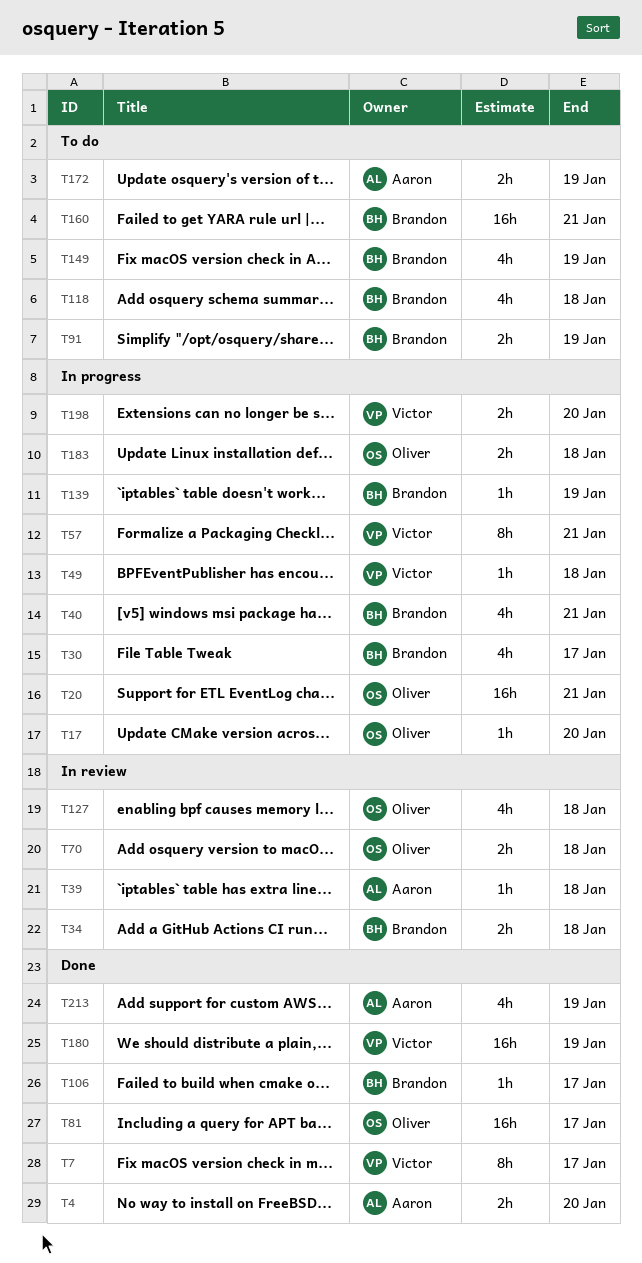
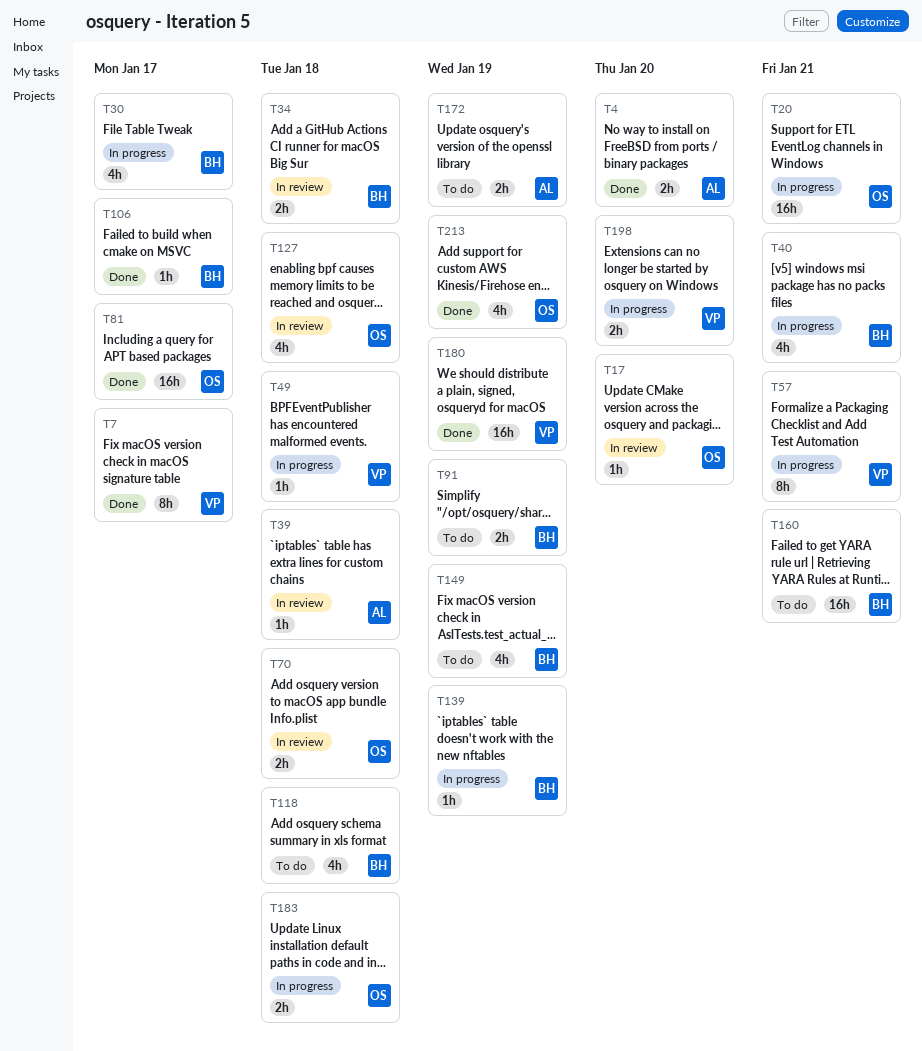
T17, status: In progress -> In review
T213, owner: Aaron -> Oliver

